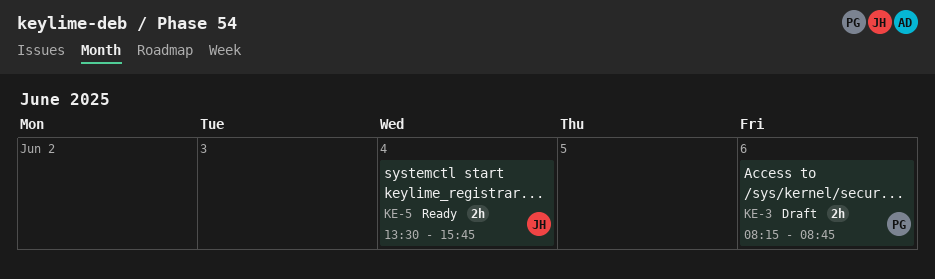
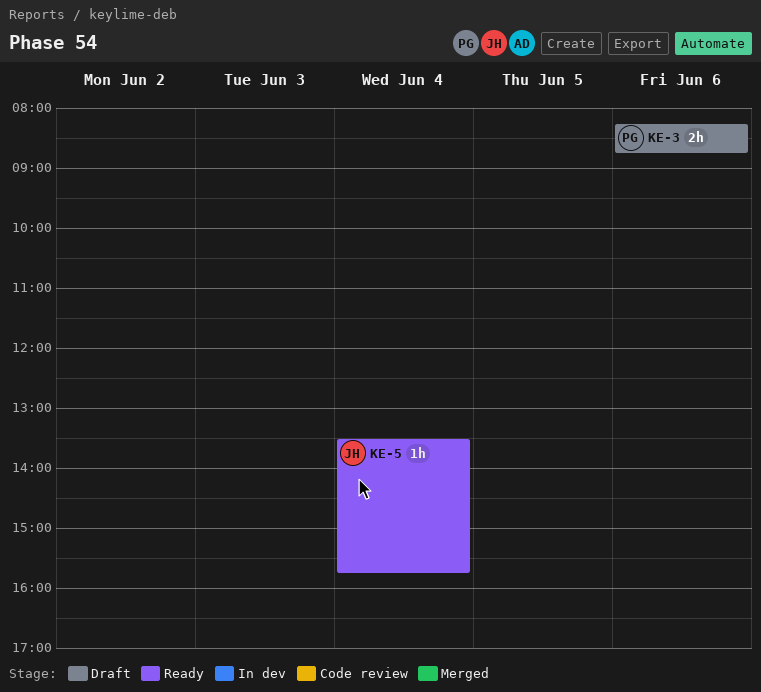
KE-5, estimate: 2h -> 1h

